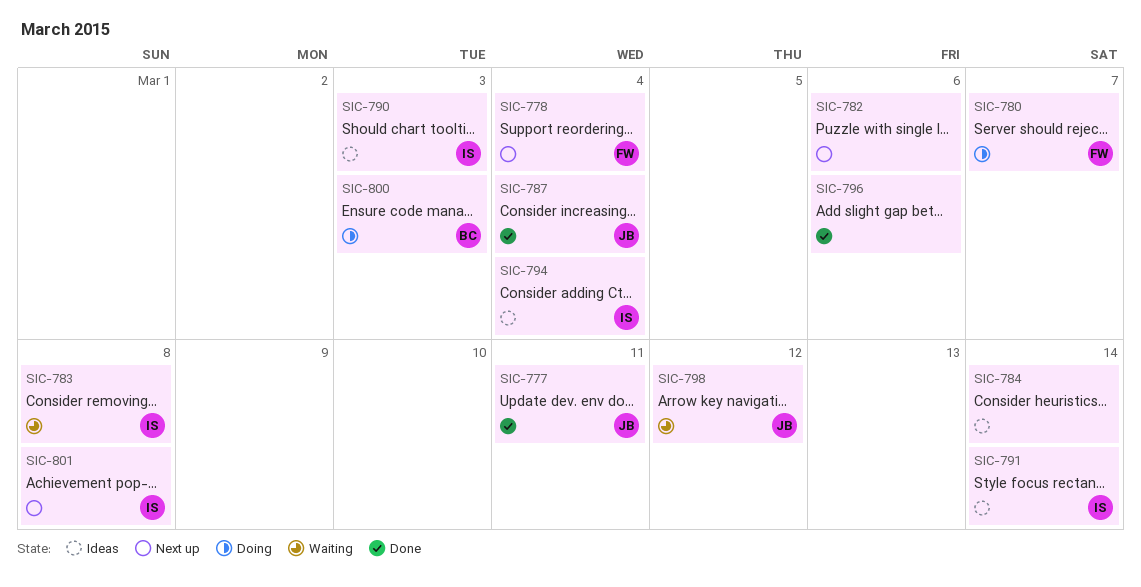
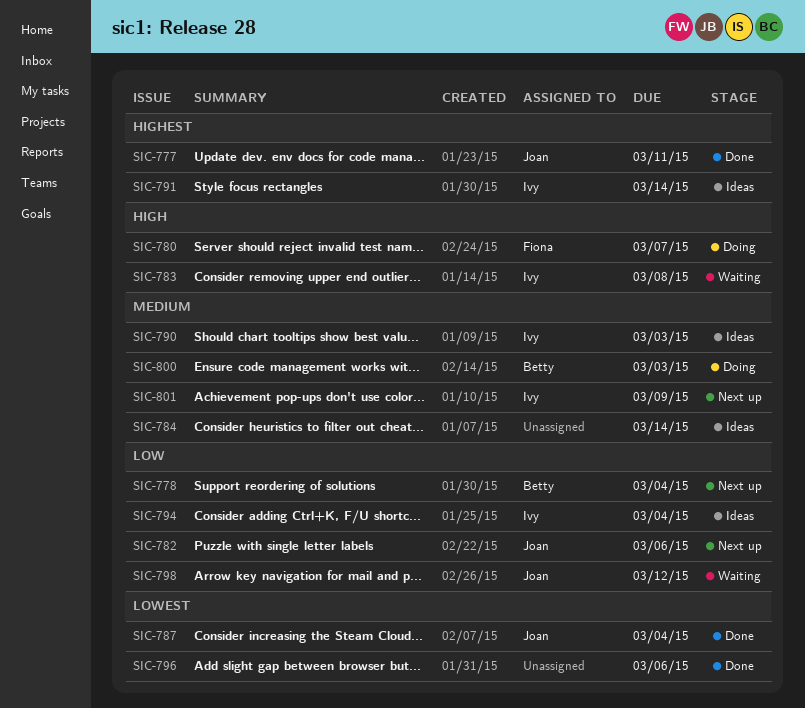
SIC-778, owner: Fiona -> Betty
SIC-782, owner: none -> Joan
SIC-801, due: Mar 8 -> Mar 9

